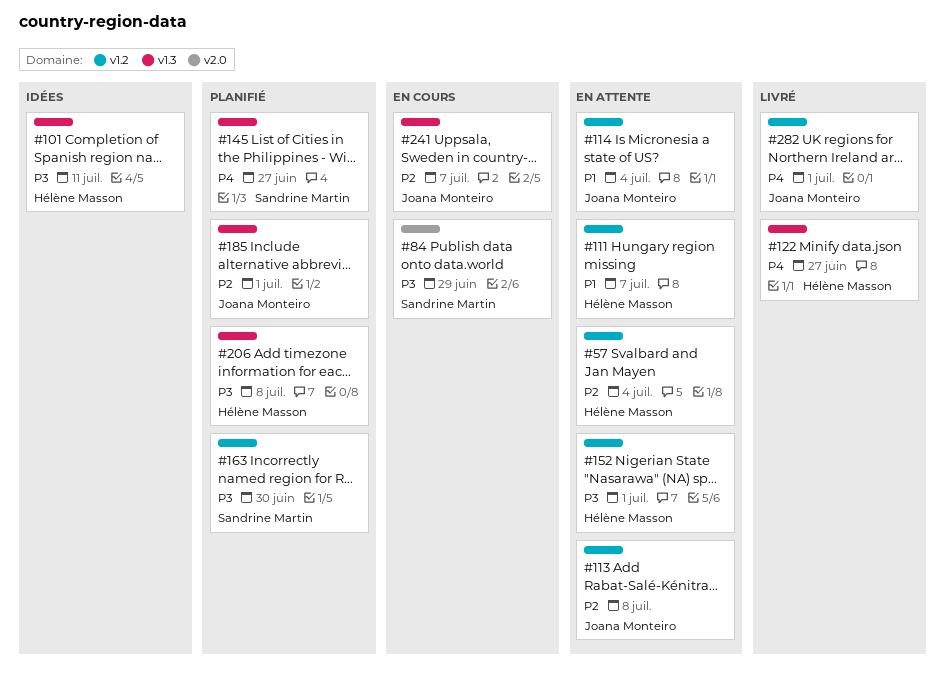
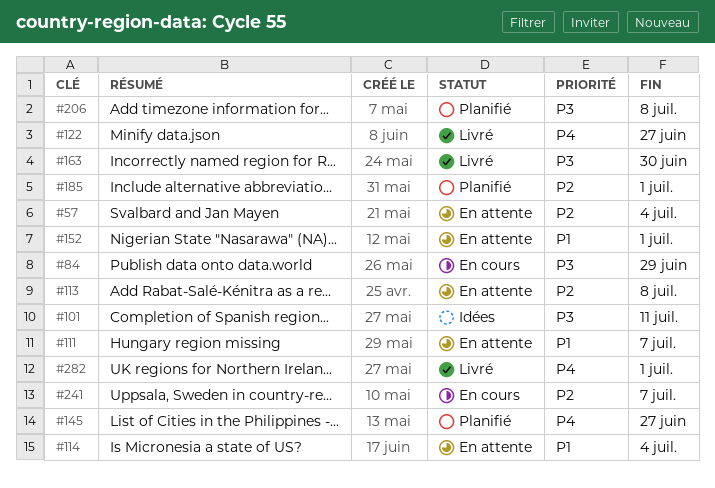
#152, priority: P3 -> P1
#163, status: Planifié -> Livré

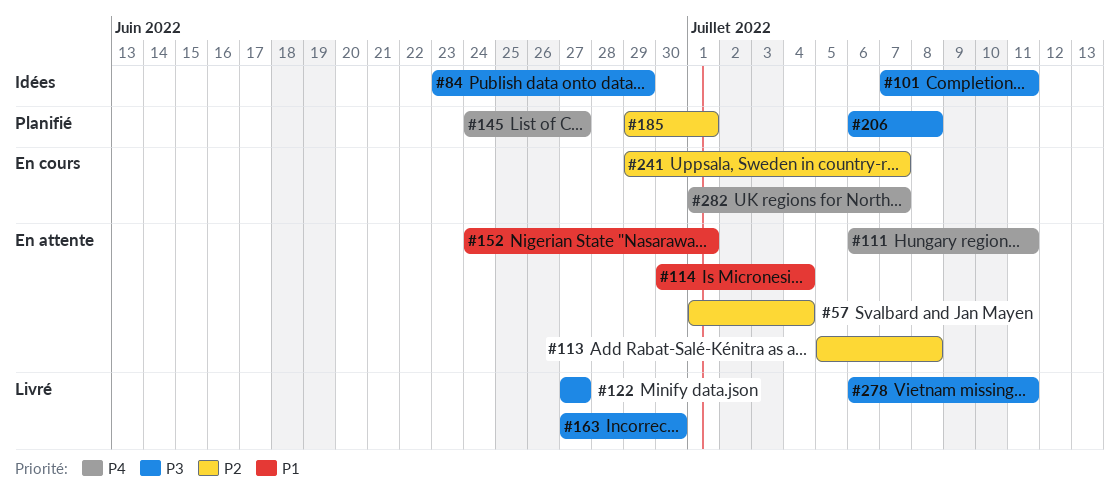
#84, status: En cours -> Idées
#111, priority: P1 -> P4
#111, due: Jul 7 -> Jul 11
#122, priority: P4 -> P3
#278: none -> present
#282, status: Livré -> En cours
#282, due: Jul 1 -> Jul 7

